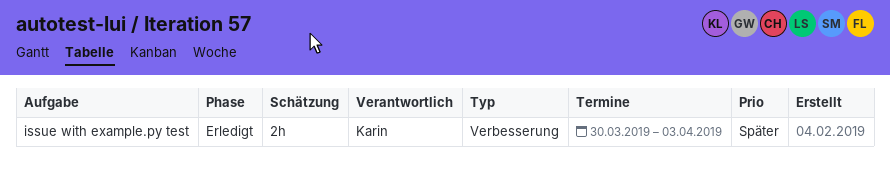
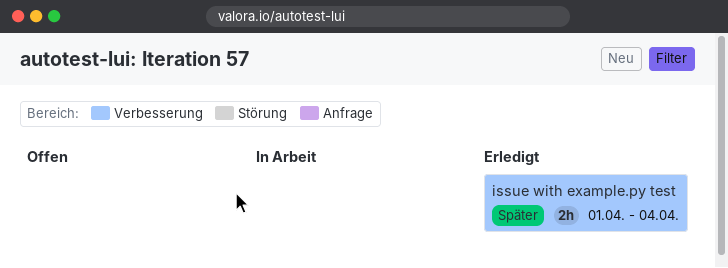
issue with example.py test, start: Mar 30 -> Apr 1
issue with example.py test, due: Apr 3 -> Apr 4

